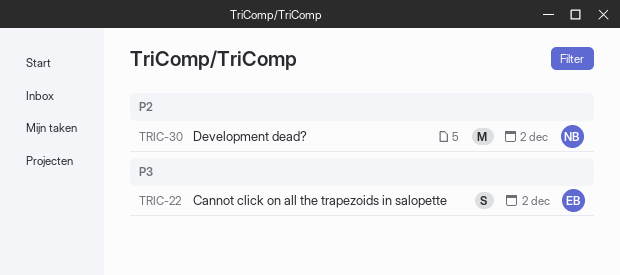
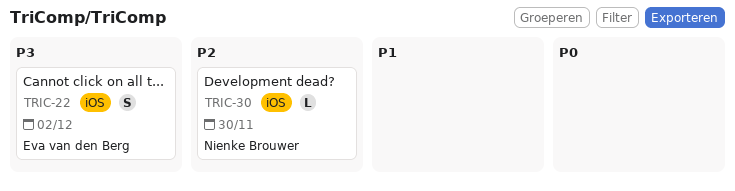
TRIC-30, estimate: M -> L
TRIC-30, due: Dec 2 -> Nov 30

